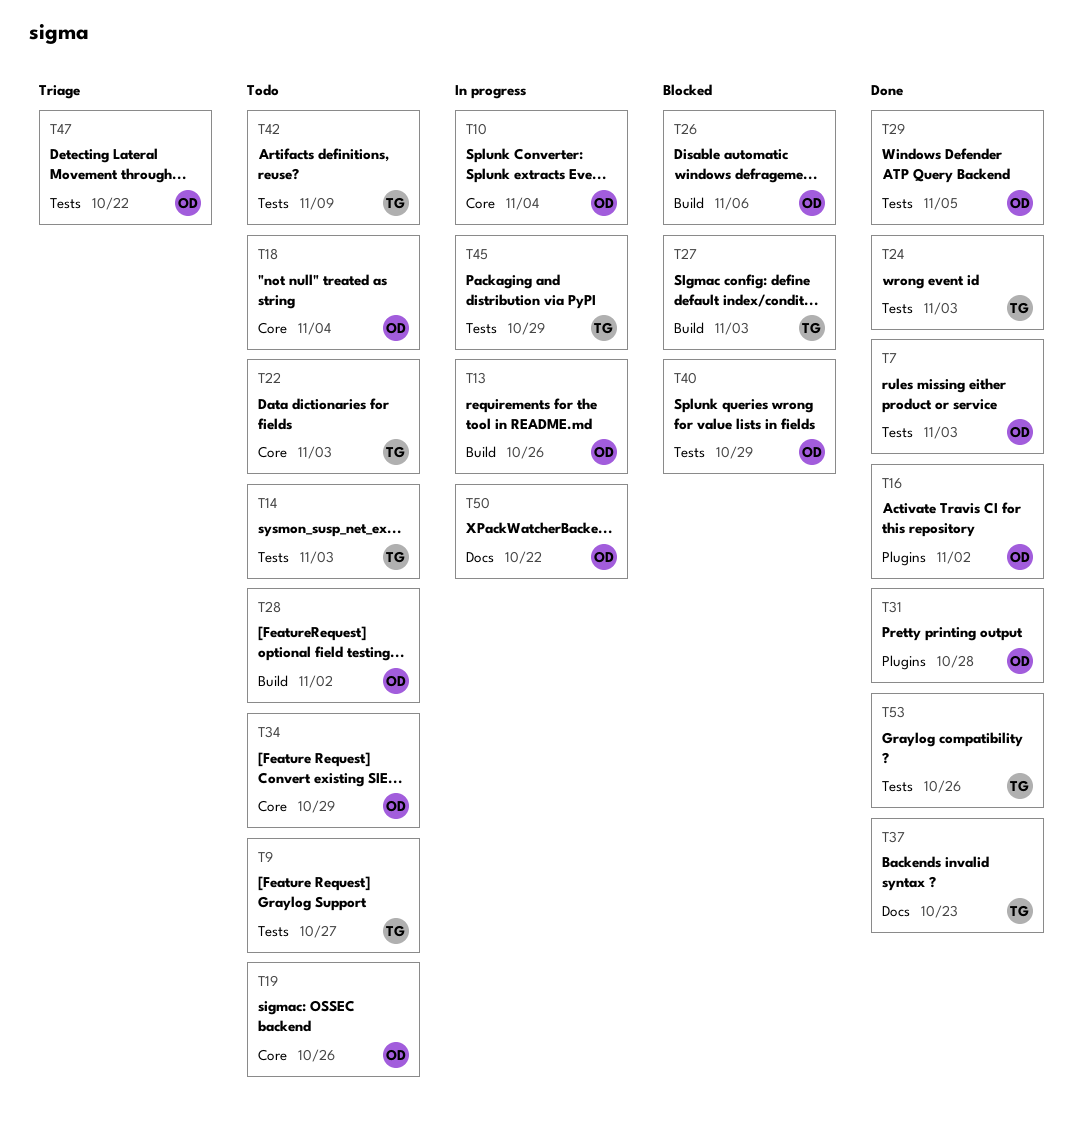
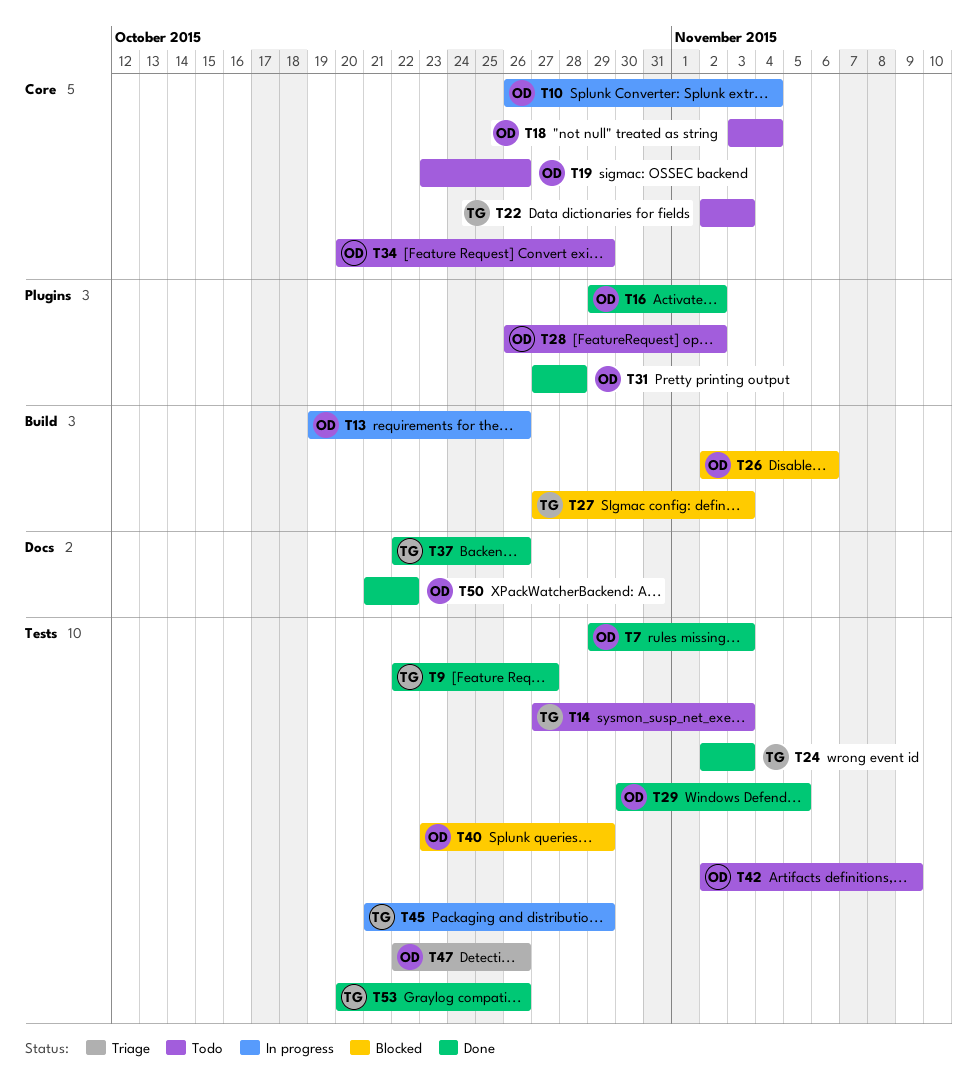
T9, status: Todo -> Done
T28, label: Build -> Plugins
T37, due: Oct 23 -> Oct 26
T42, owner: TG -> OD
T47, due: Oct 22 -> Oct 26
T50, status: In progress -> Done

